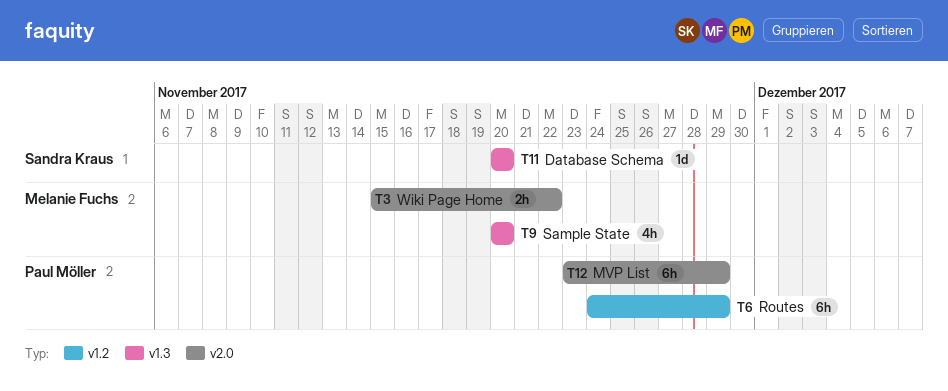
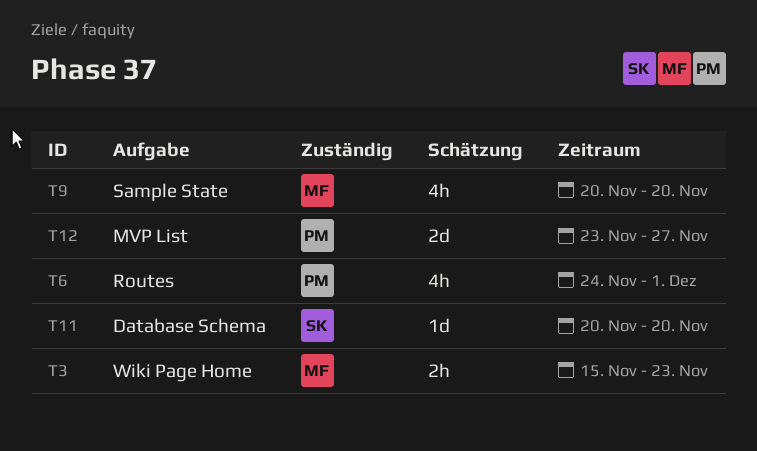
T3, due: Nov 22 -> Nov 23
T6, estimate: 6h -> 4h
T6, due: Nov 29 -> Dec 1
T12, estimate: 6h -> 2d
T12, due: Nov 29 -> Nov 27

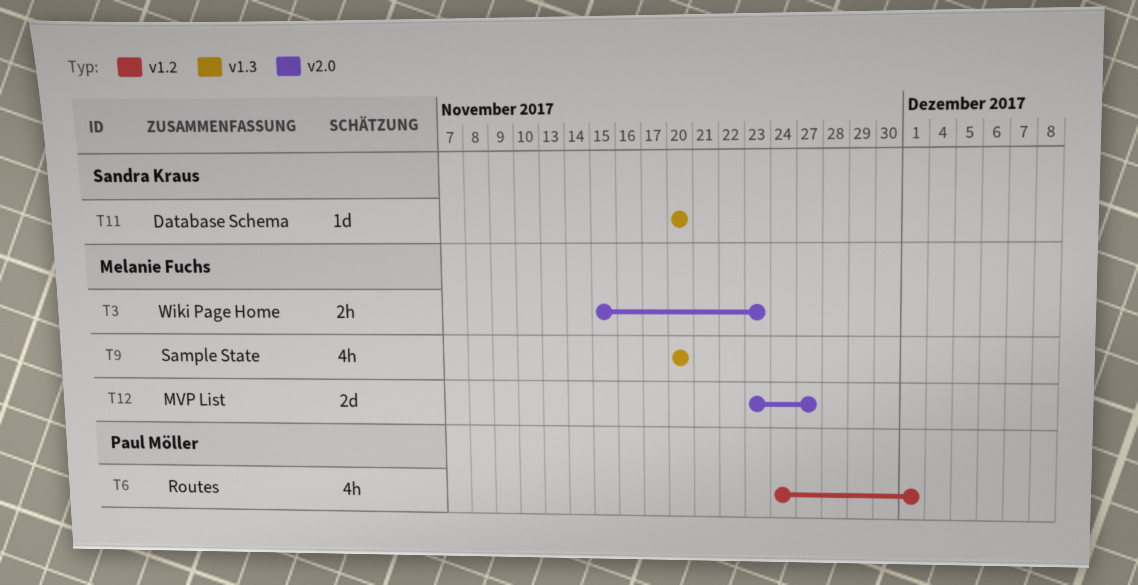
T12, owner: Paul Möller -> Melanie Fuchs

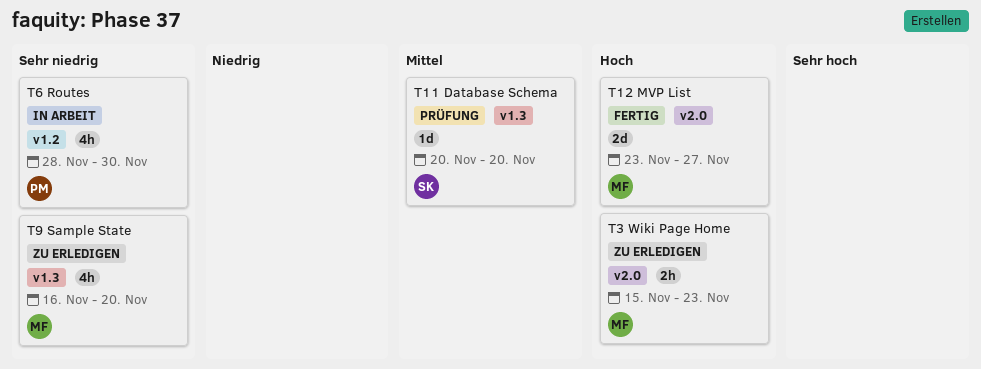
T6, start: Nov 24 -> Nov 28
T6, due: Dec 1 -> Nov 30
T9, start: Nov 20 -> Nov 16

